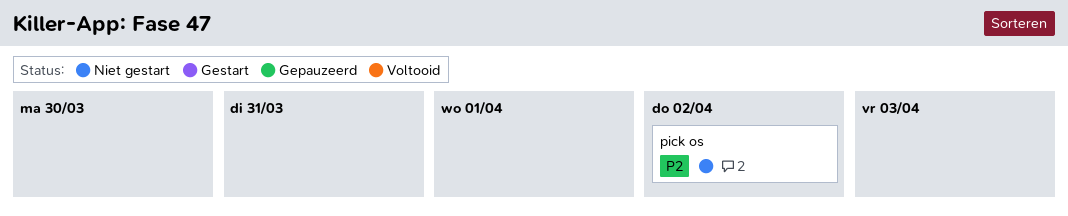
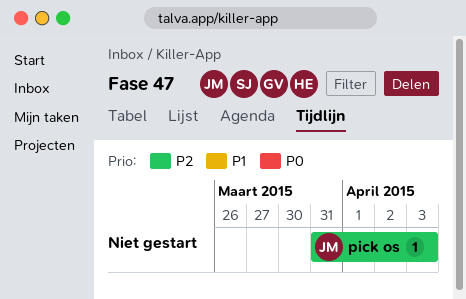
pick os, due: Apr 2 -> Apr 3

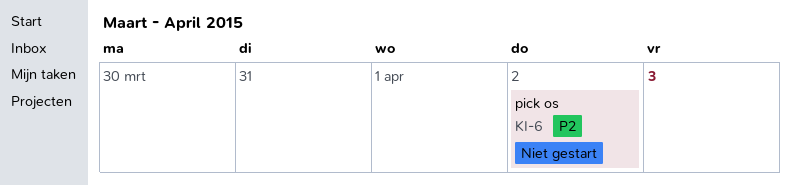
pick os, due: Apr 3 -> Apr 2

